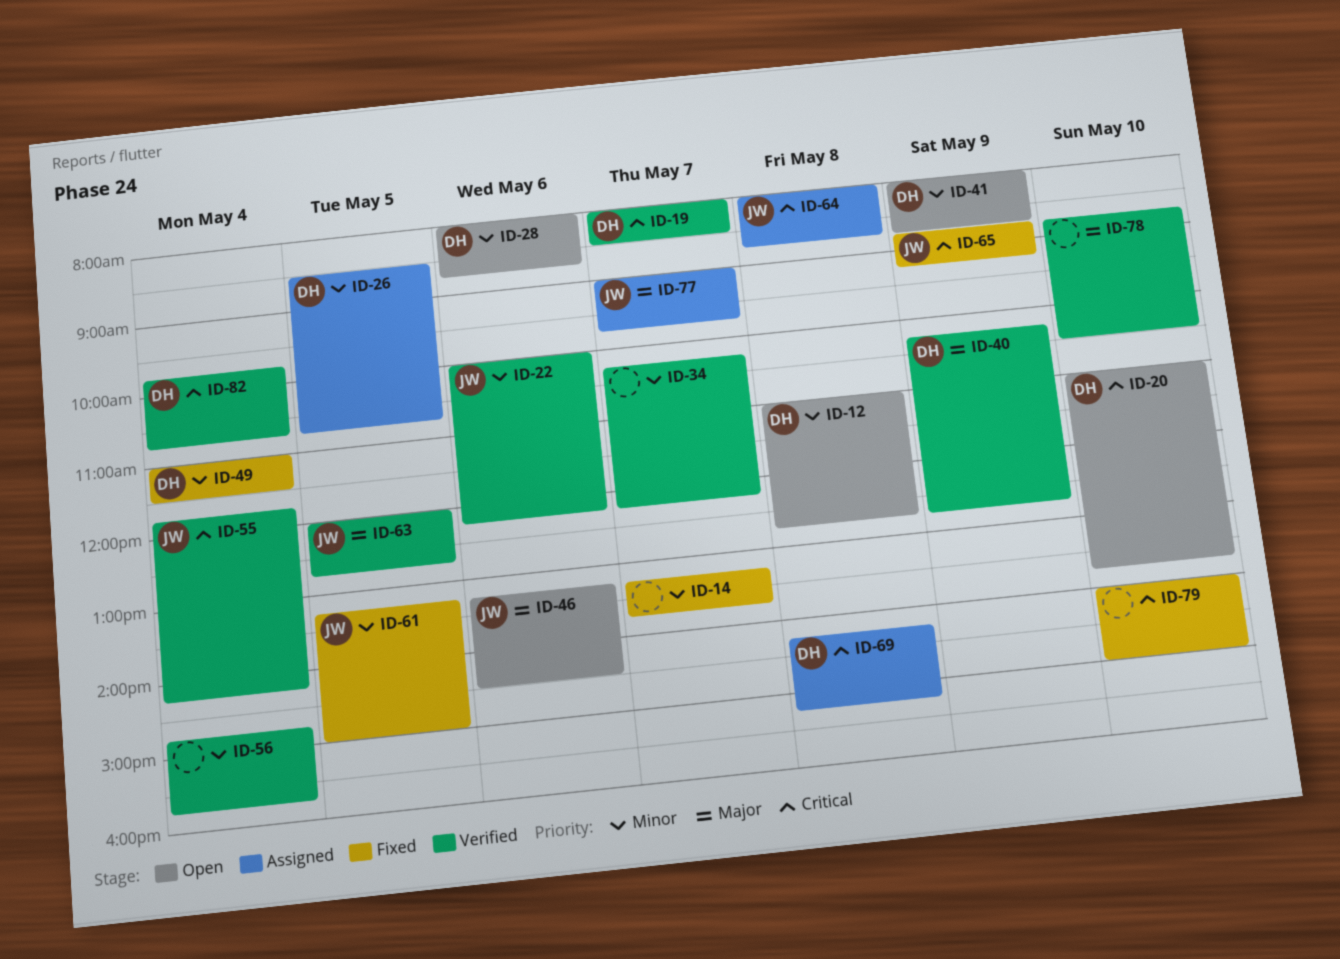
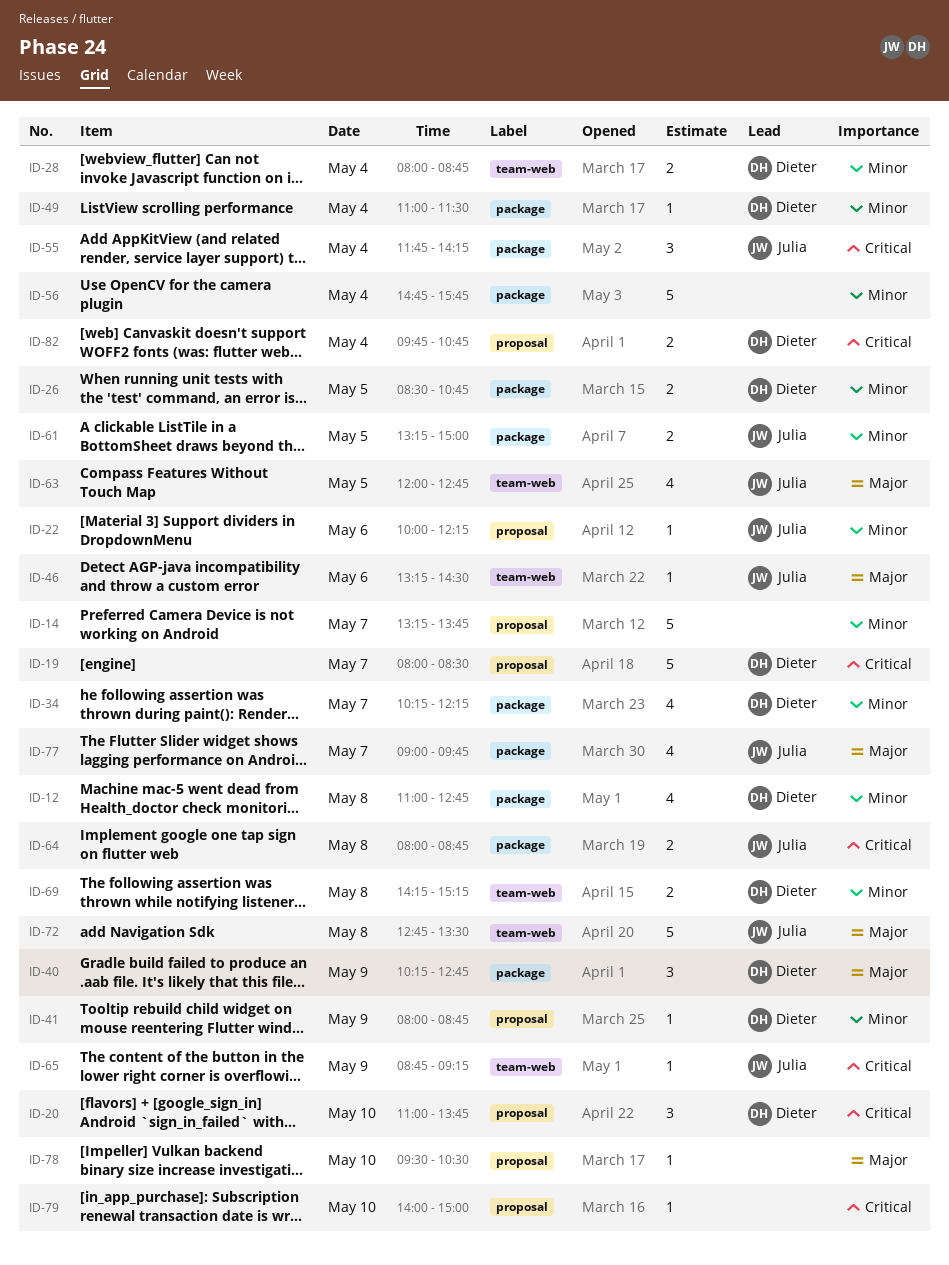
ID-28, day: May 6 -> May 4
ID-34, owner: none -> Dieter
ID-69, priority: Critical -> Minor
ID-72: none -> present
ID-78, begins: 08:45 -> 09:30

